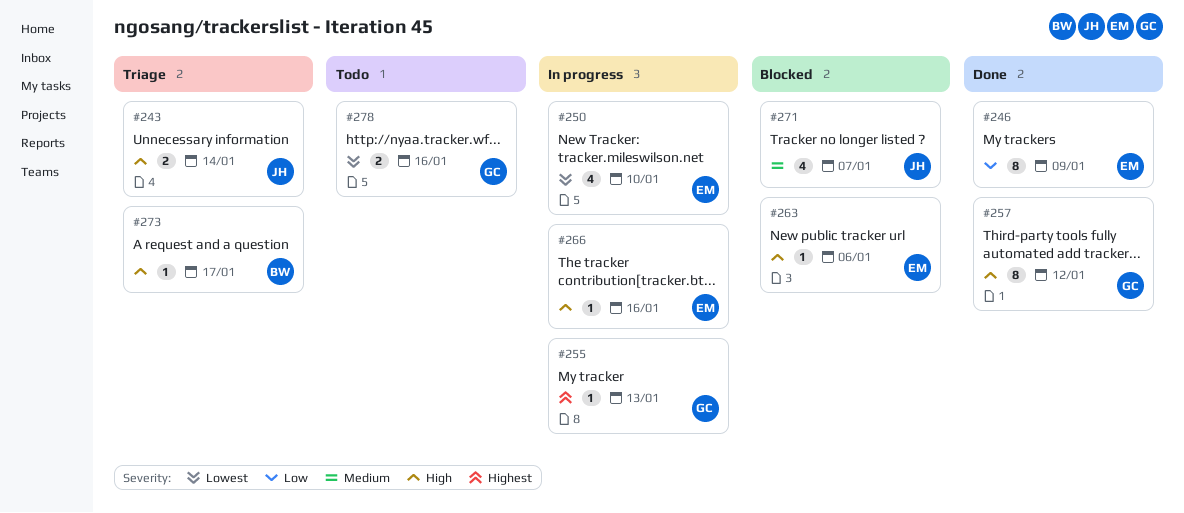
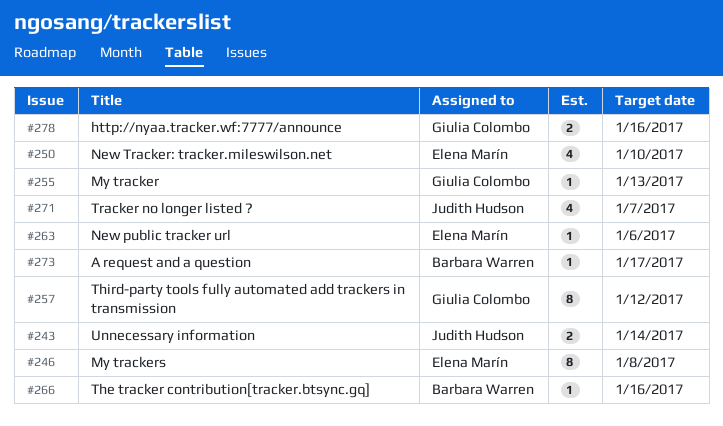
#246, due: Jan 9 -> Jan 8
#266, owner: Elena Marín -> Barbara Warren

